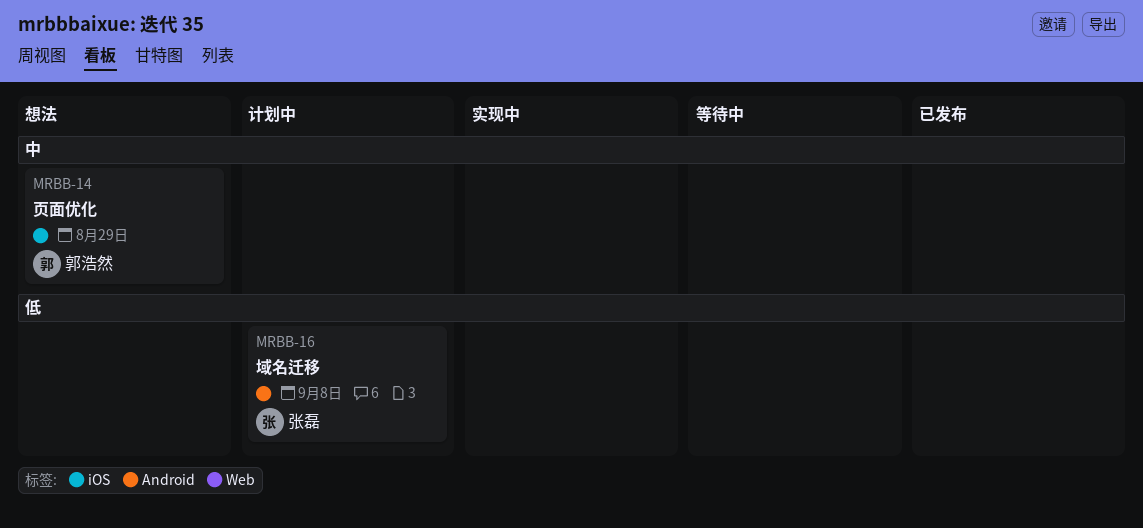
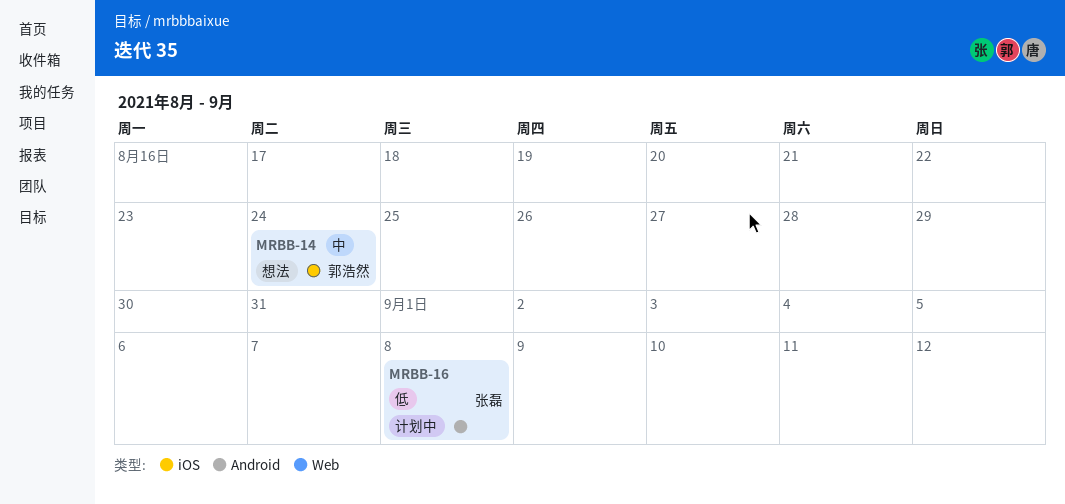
MRBB-14, due: Aug 29 -> Aug 24

